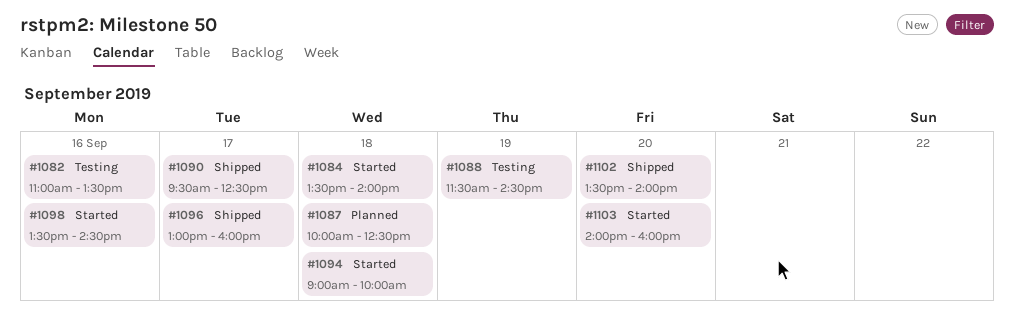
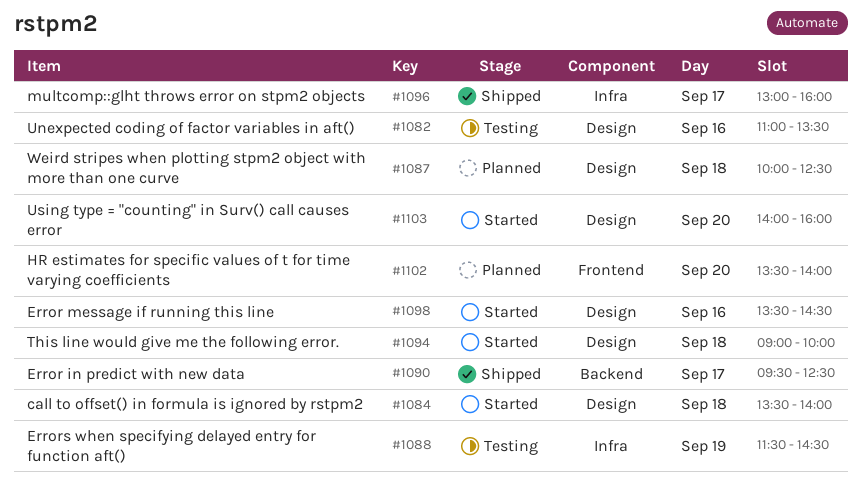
#1102, status: Shipped -> Planned

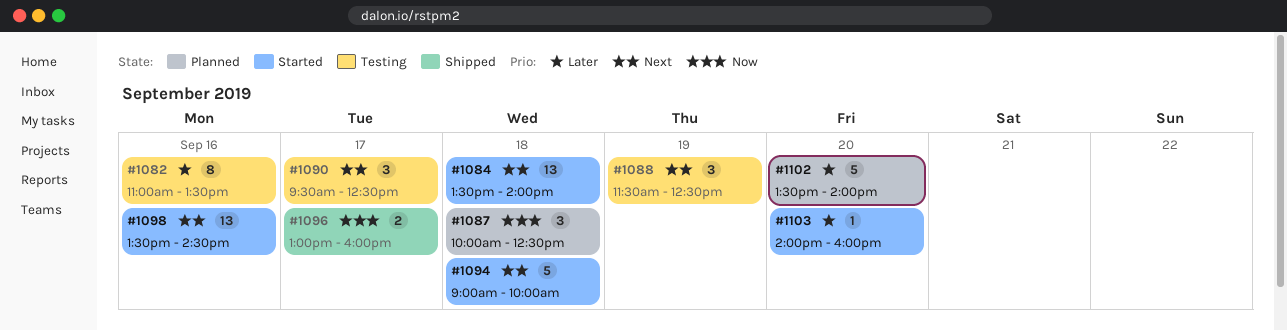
#1088, ends: 14:30 -> 12:30
#1090, status: Shipped -> Testing

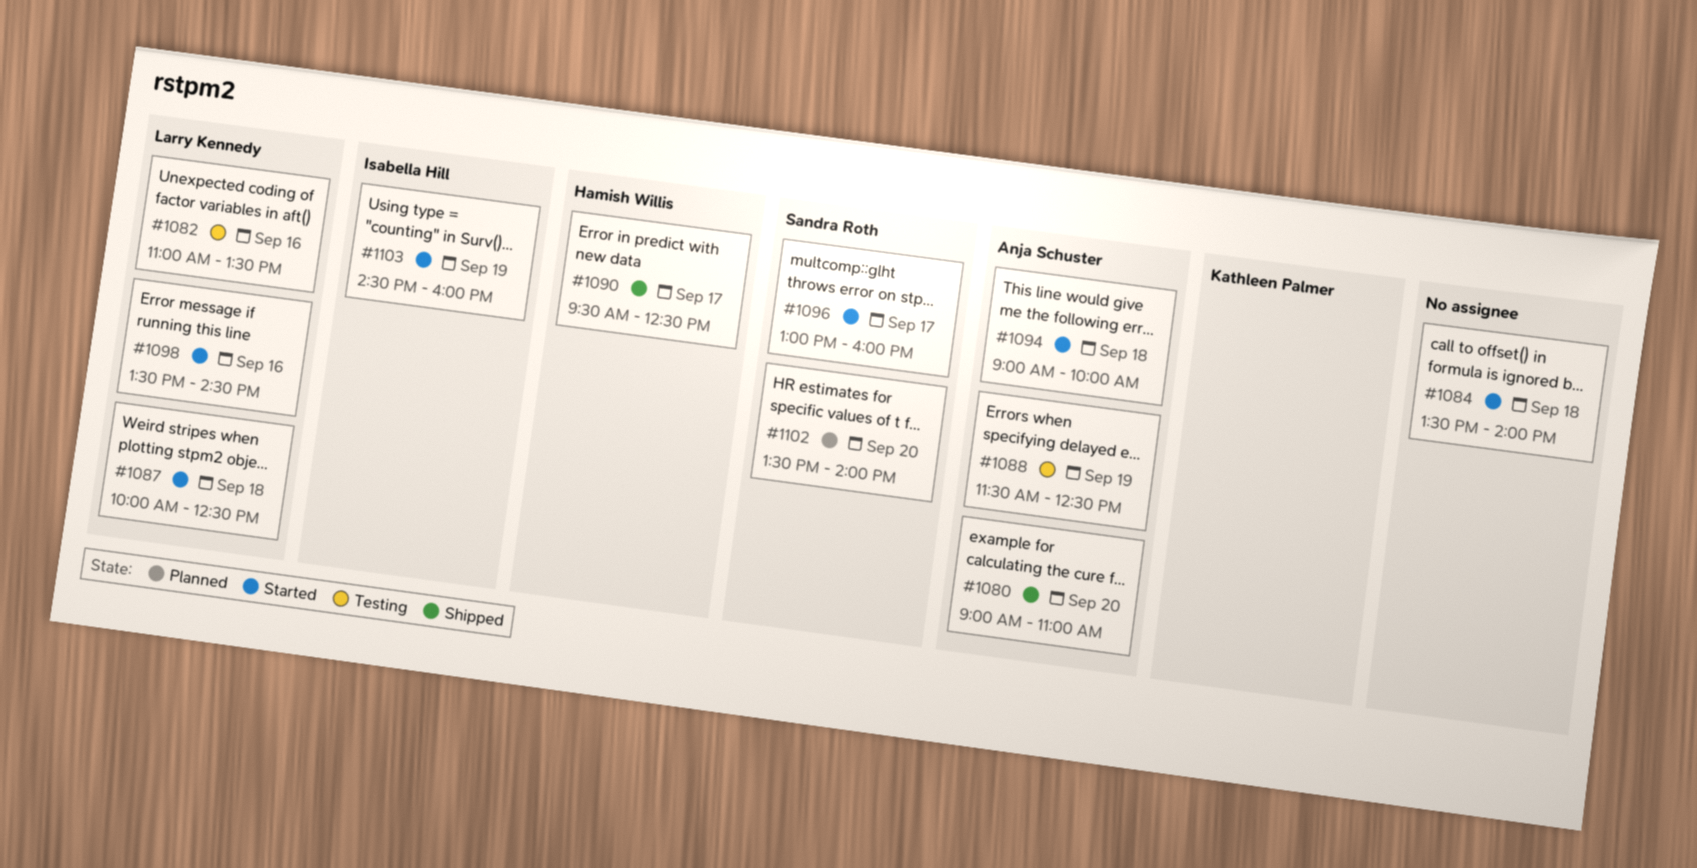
#1080: none -> present
#1087, status: Planned -> Started
#1090, status: Testing -> Shipped
#1096, status: Shipped -> Started
#1103, day: Sep 20 -> Sep 19
#1103, begins: 14:00 -> 14:30

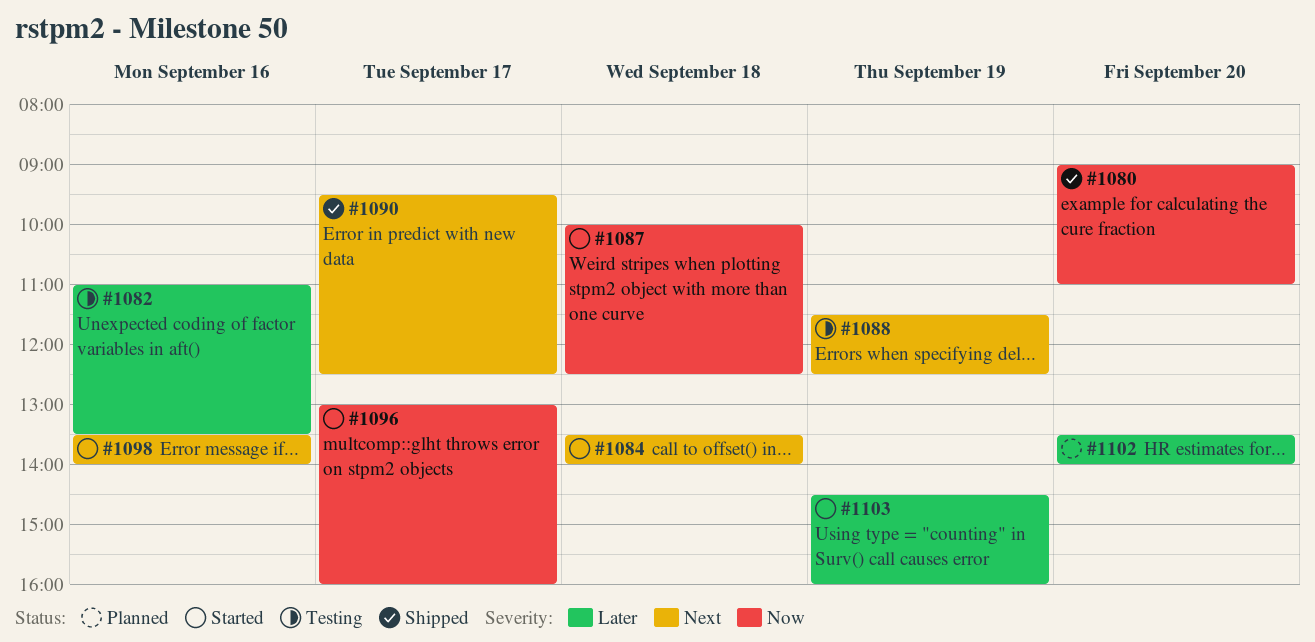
#1094: present -> none
#1098, ends: 14:30 -> 14:00

